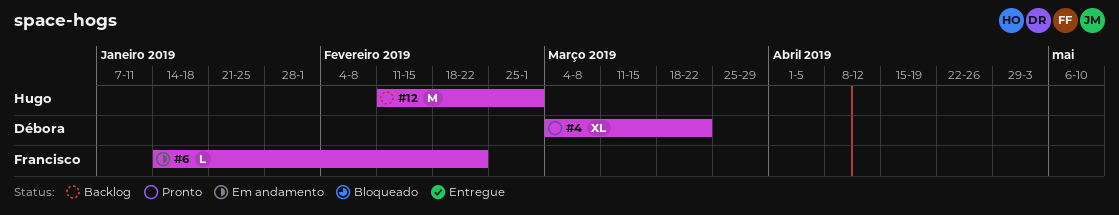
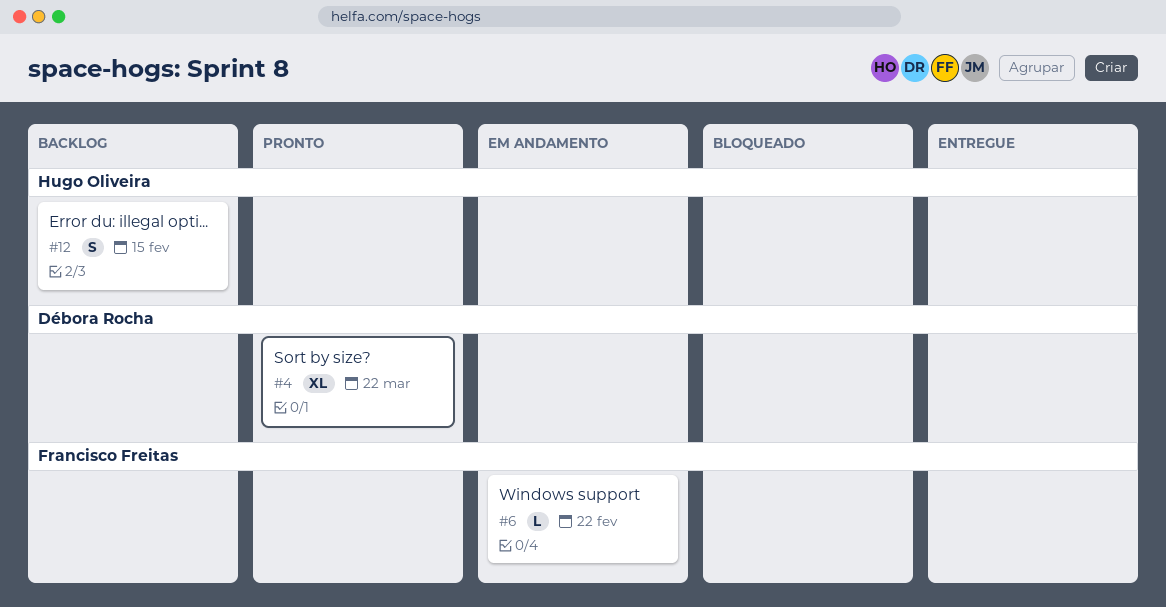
#12, estimate: M -> S
#12, due: Mar 1 -> Feb 15

